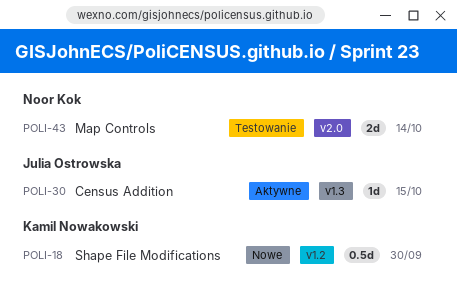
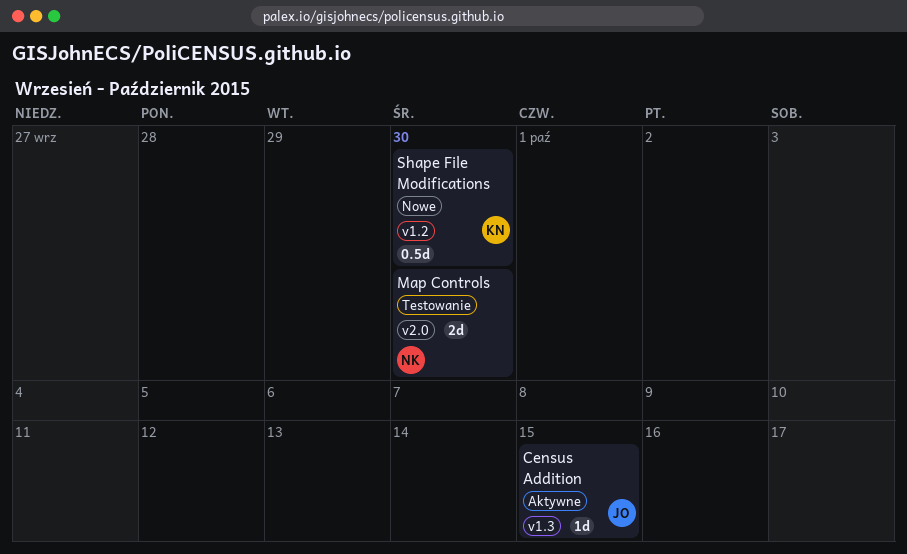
Map Controls, due: Oct 14 -> Sep 30

